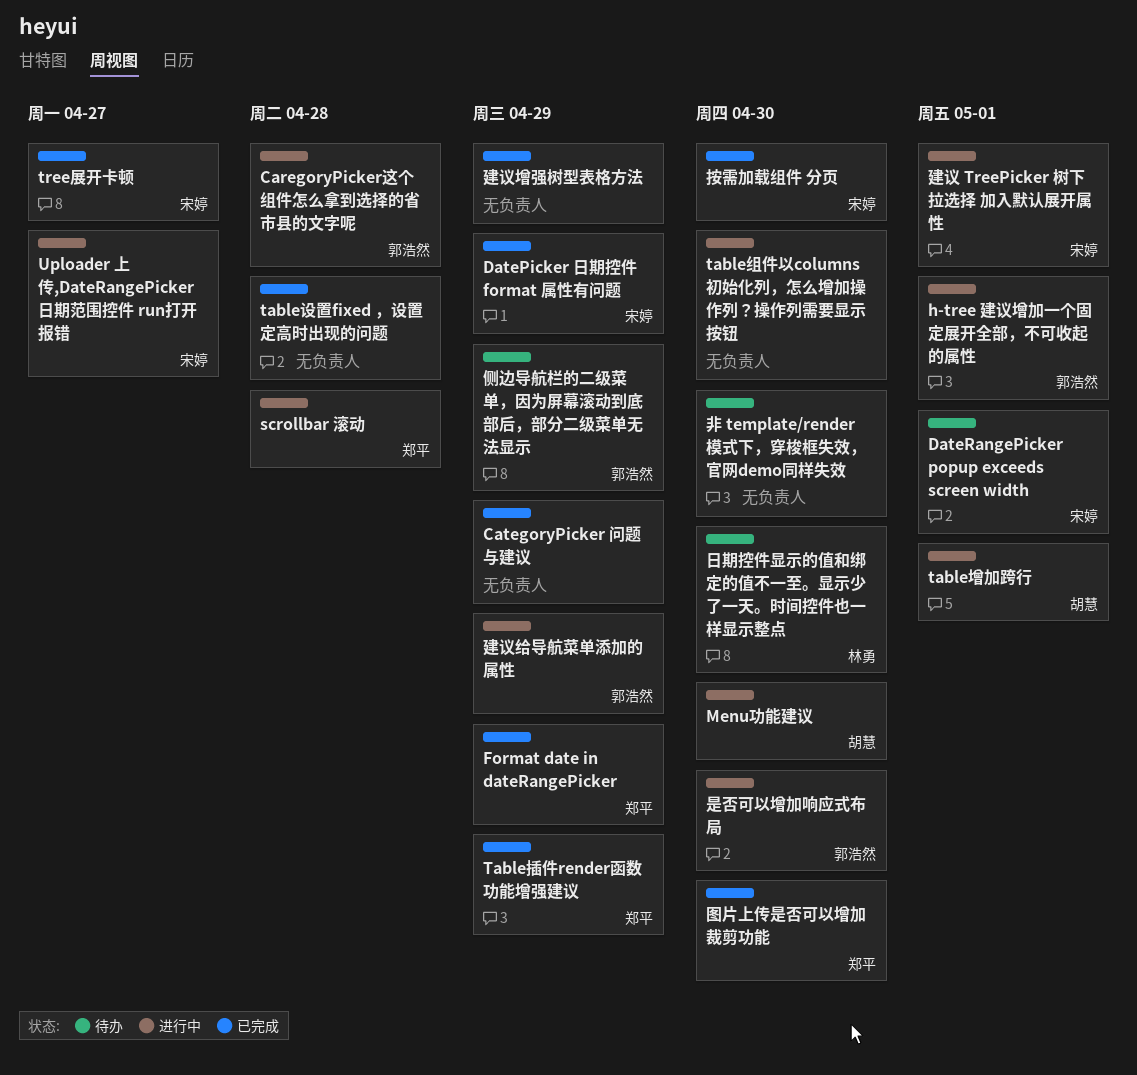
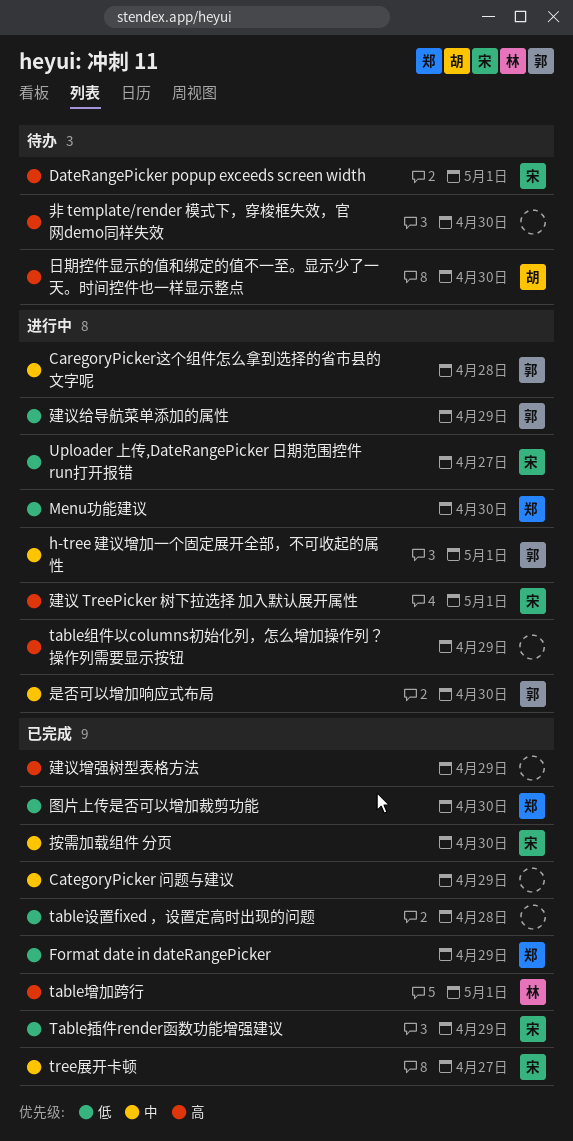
DatePicker 日期控件 format 属性有问题: present -> none
Menu功能建议, owner: 胡慧 -> 郑平
scrollbar 滚动: present -> none
table增加跨行, status: 进行中 -> 已完成
table增加跨行, owner: 胡慧 -> 林勇
Table插件render函数功能增强建议, owner: 郑平 -> 宋婷
table组件以columns初始化列，怎么增加操作列？操作列需要显示按钮, due: Apr 30 -> Apr 29
侧边导航栏的二级菜单，因为屏幕滚动到底部后，部分二级菜单无法显示: present -> none
日期控件显示的值和绑定的值不一至。显示少了一天。时间控件也一样显示整点, owner: 林勇 -> 胡慧

